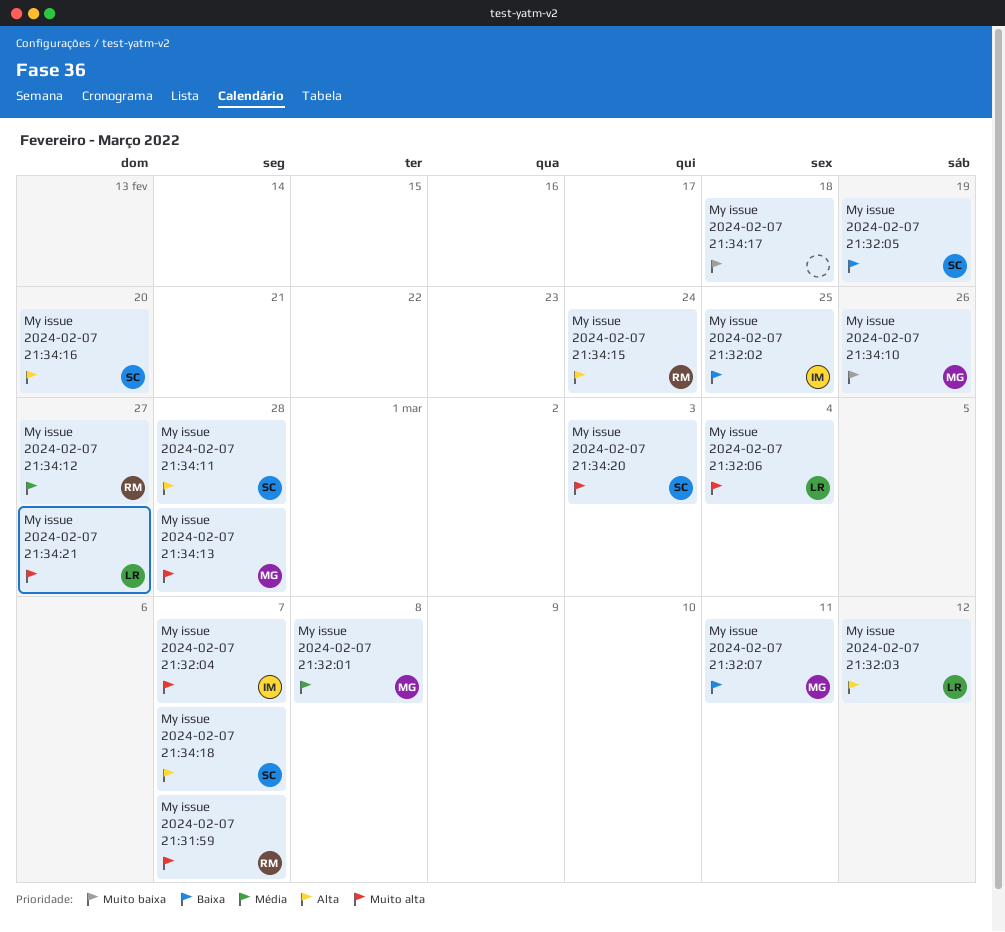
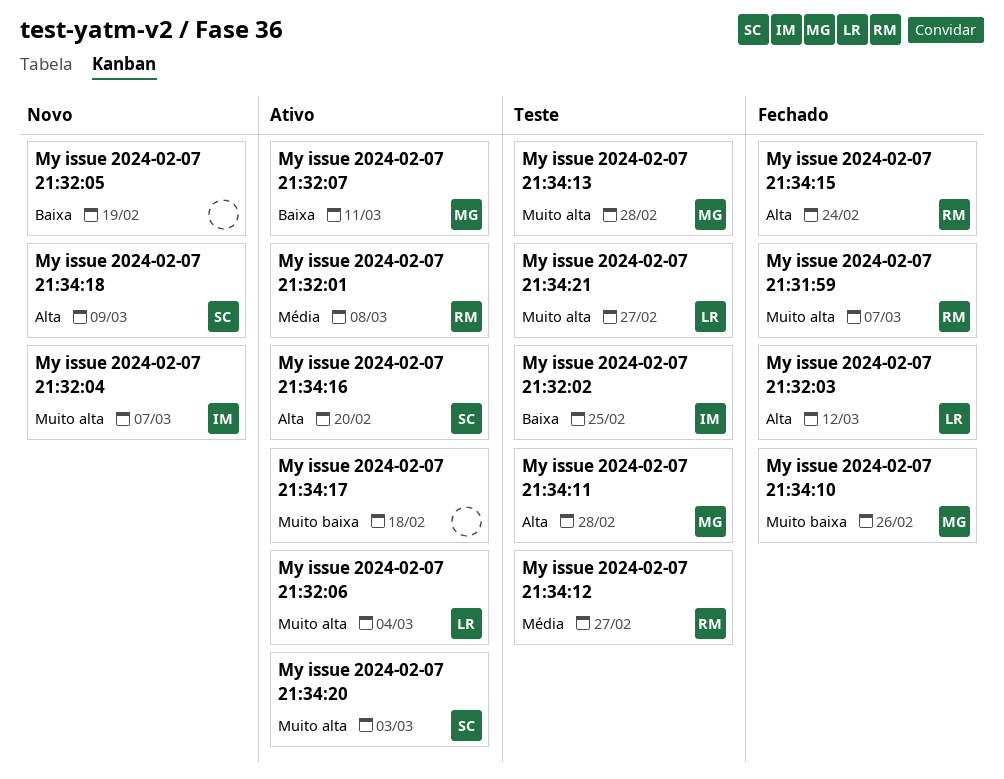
My issue 2024-02-07 21:32:01, owner: MG -> RM
My issue 2024-02-07 21:32:05, owner: SC -> none
My issue 2024-02-07 21:34:11, owner: SC -> MG
My issue 2024-02-07 21:34:18, due: Mar 7 -> Mar 9

